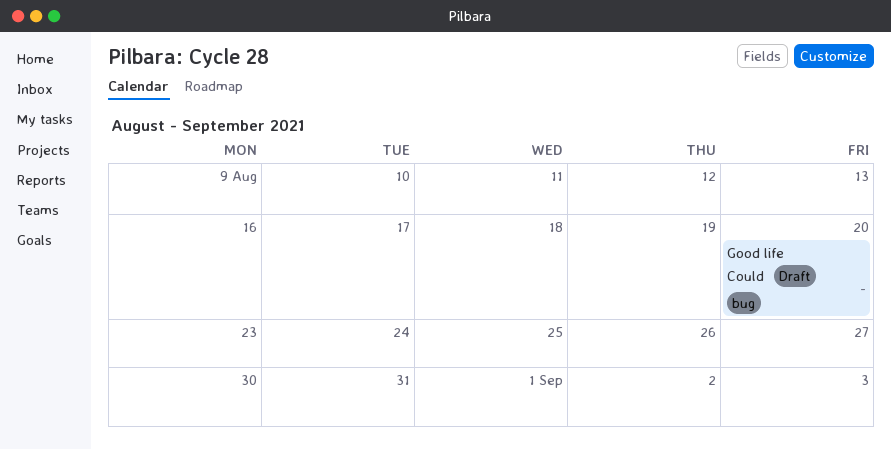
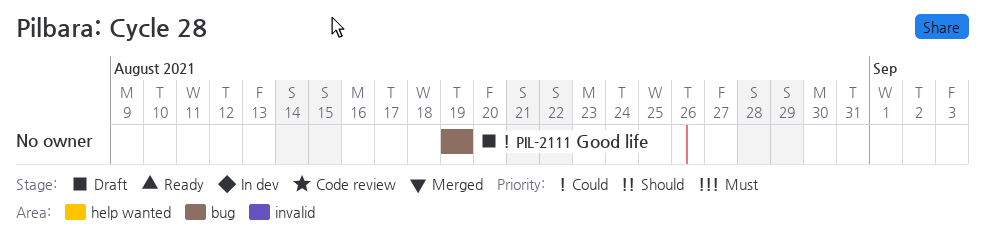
Good life, due: Aug 20 -> Aug 19

